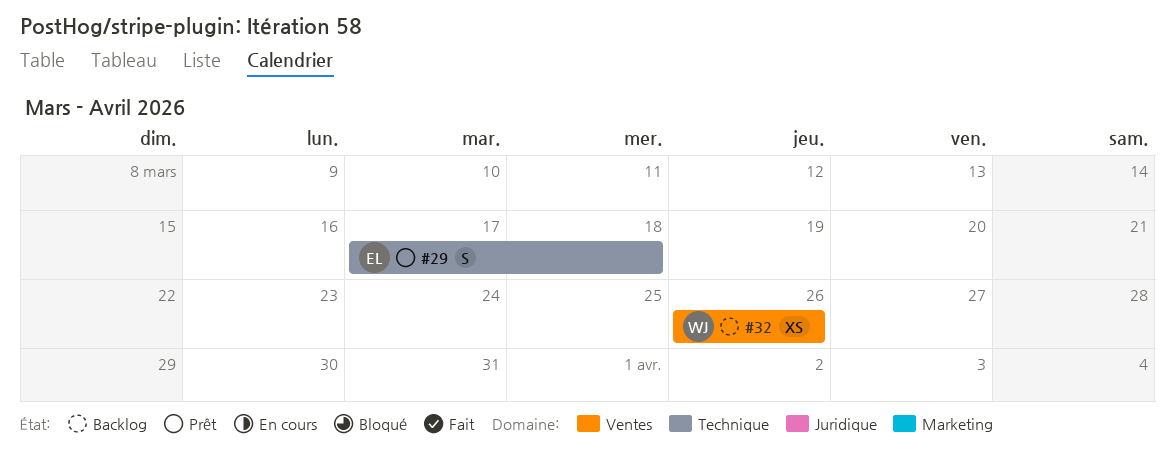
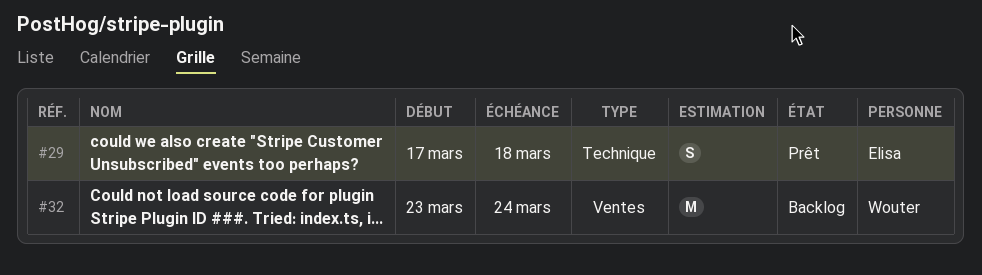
#32, estimate: XS -> M
#32, start: Mar 26 -> Mar 23
#32, due: Mar 26 -> Mar 24

